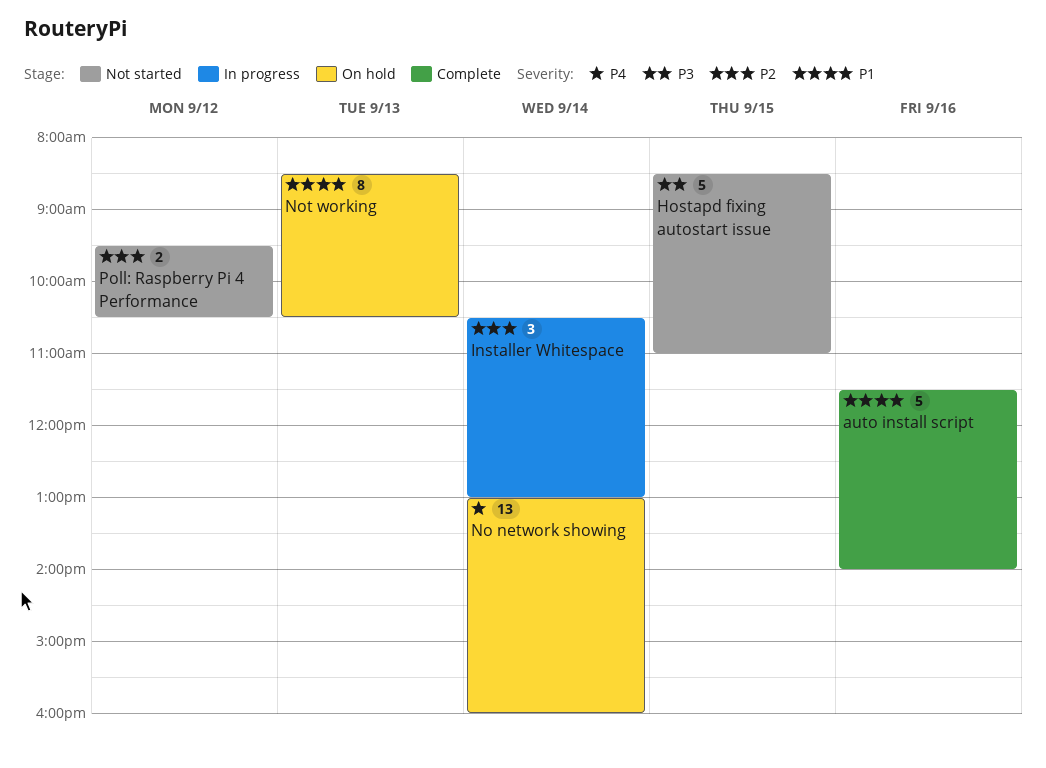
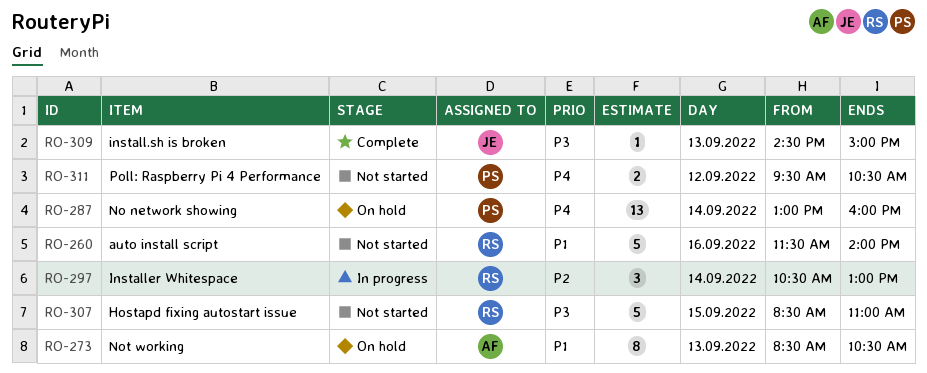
auto install script, status: Complete -> Not started
install.sh is broken: none -> present
Poll: Raspberry Pi 4 Performance, priority: P2 -> P4

